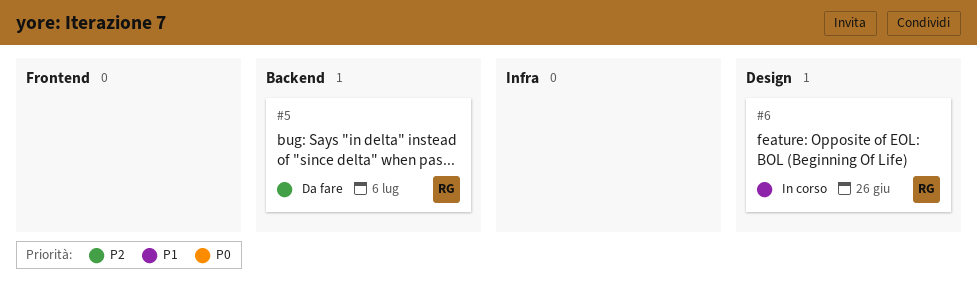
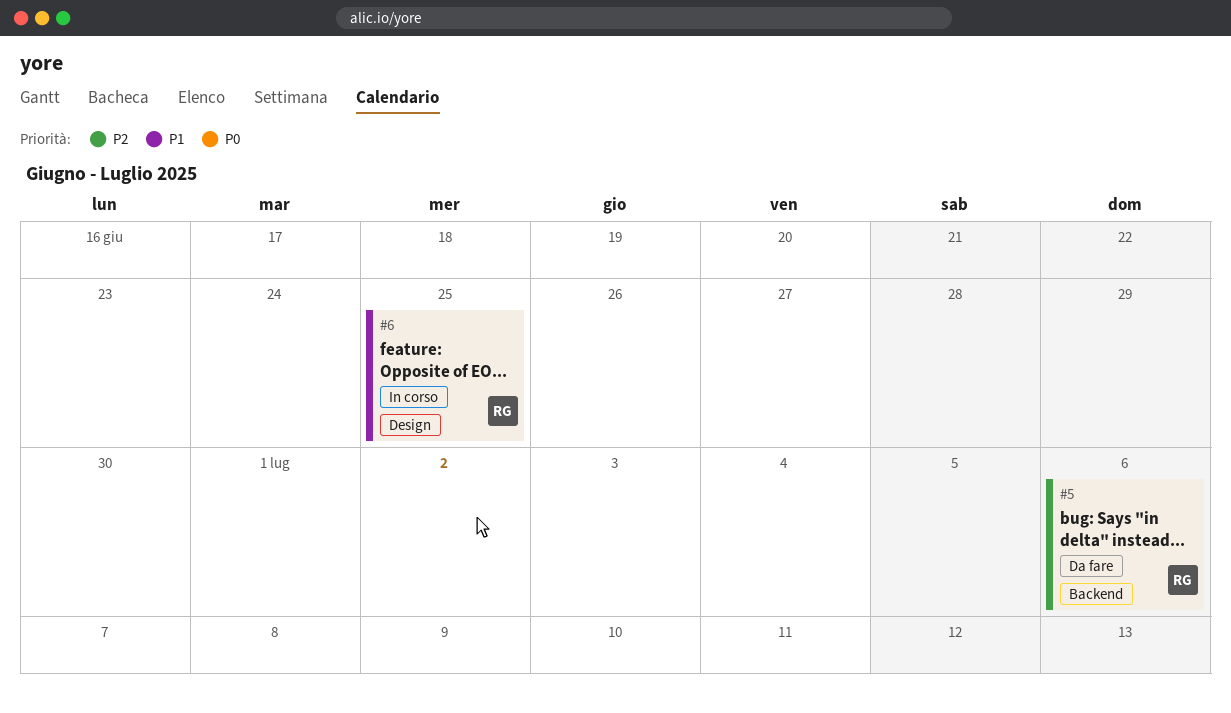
#6, due: Jun 26 -> Jun 25

